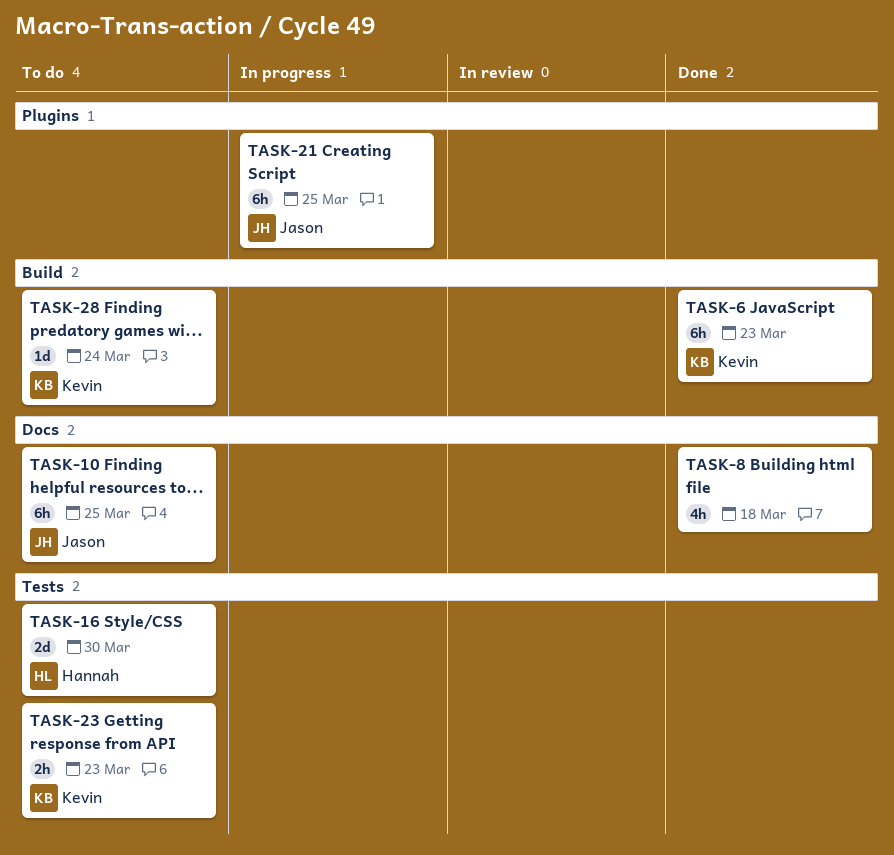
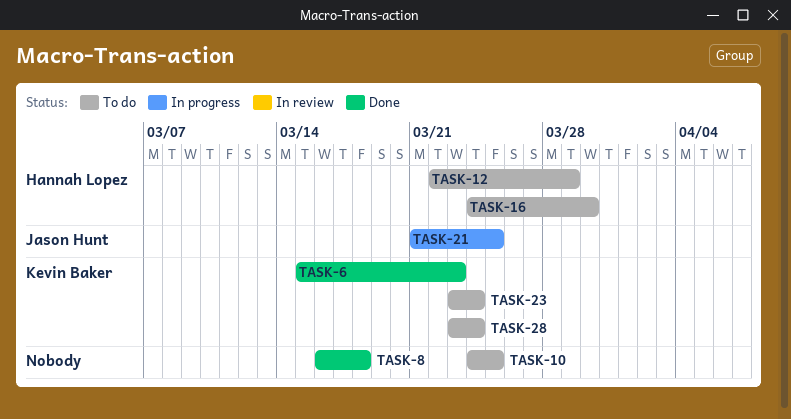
TASK-10, owner: Jason Hunt -> none
TASK-12: none -> present
TASK-23, due: Mar 23 -> Mar 24

